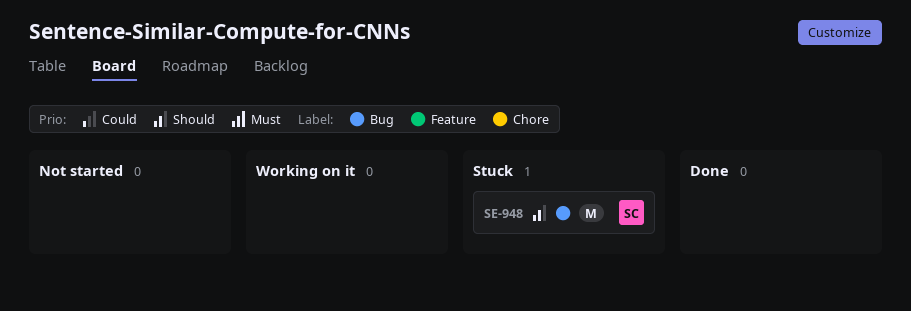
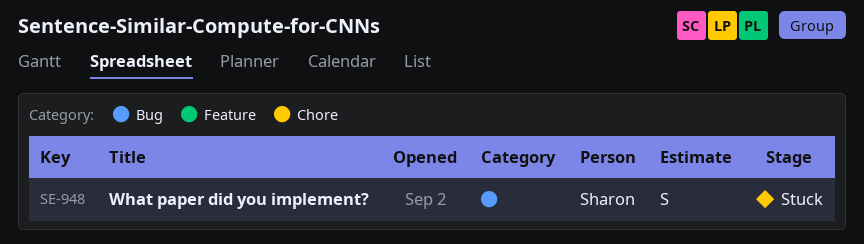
SE-948, estimate: M -> S

